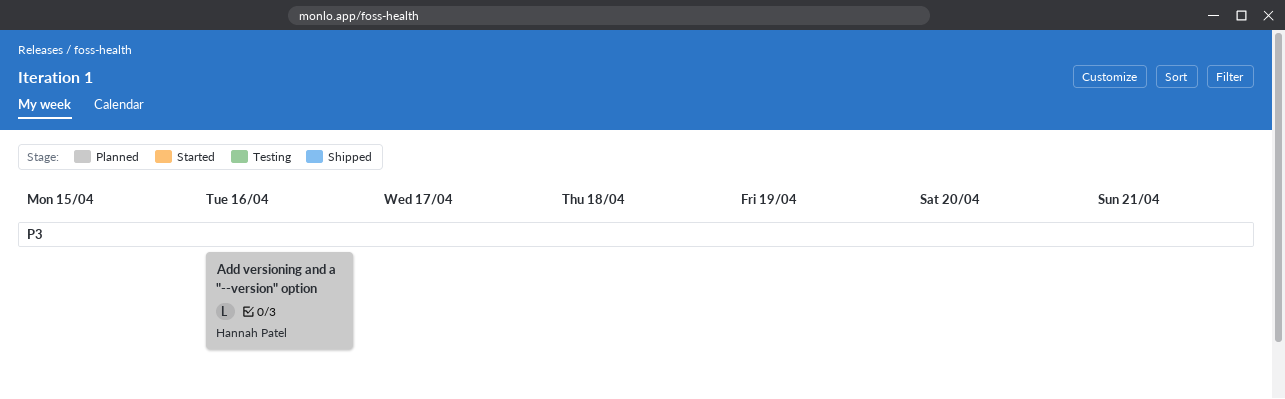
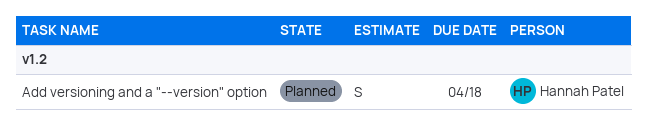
Add versioning and a "--version" option, estimate: L -> S
Add versioning and a "--version" option, due: Apr 16 -> Apr 18

